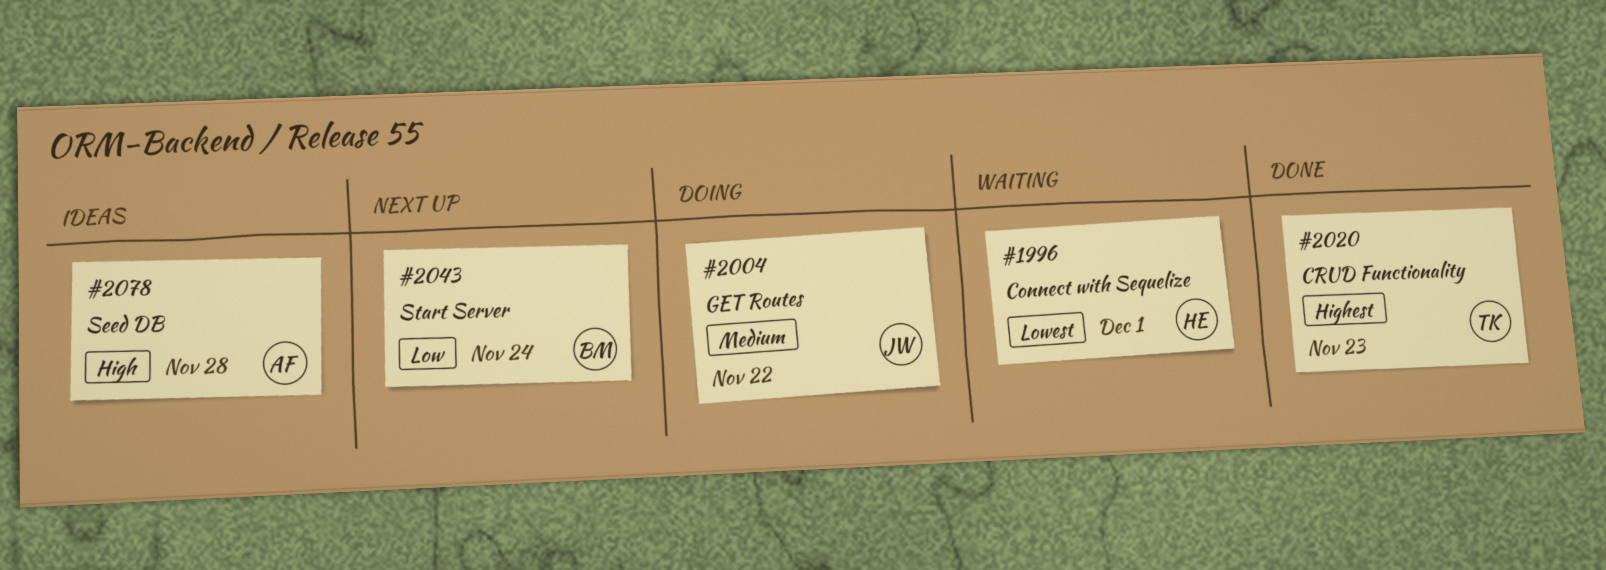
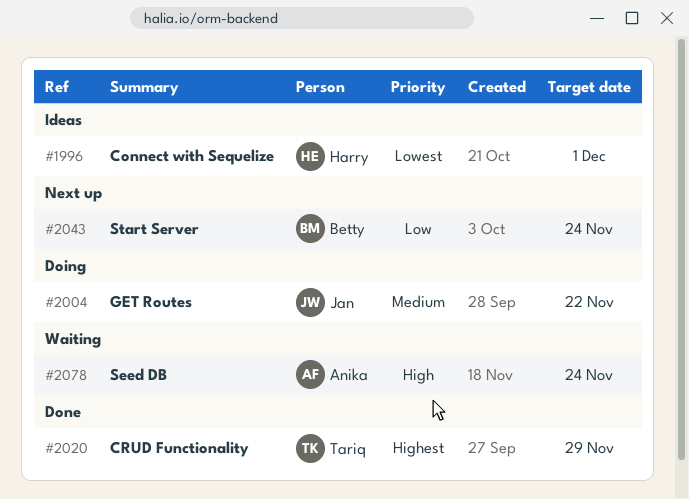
#1996, status: Waiting -> Ideas
#2020, due: Nov 23 -> Nov 29
#2078, status: Ideas -> Waiting
#2078, due: Nov 28 -> Nov 24

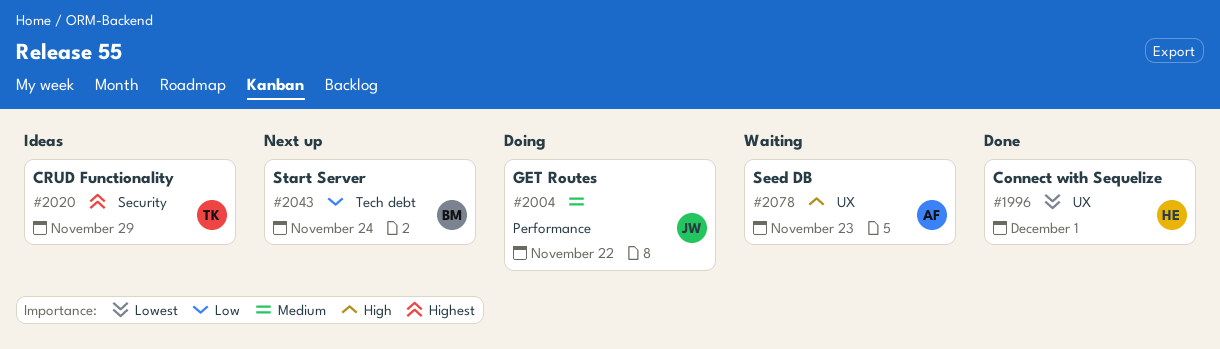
#1996, status: Ideas -> Done
#2020, status: Done -> Ideas
#2078, due: Nov 24 -> Nov 23

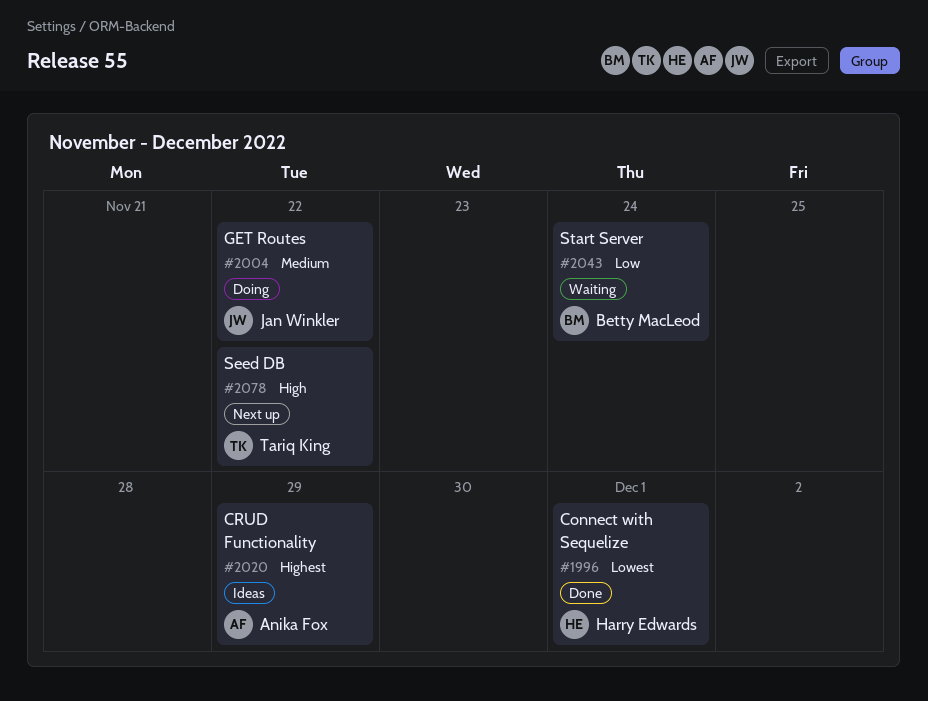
#2020, owner: Tariq King -> Anika Fox
#2043, status: Next up -> Waiting
#2078, status: Waiting -> Next up
#2078, owner: Anika Fox -> Tariq King
#2078, due: Nov 23 -> Nov 22

